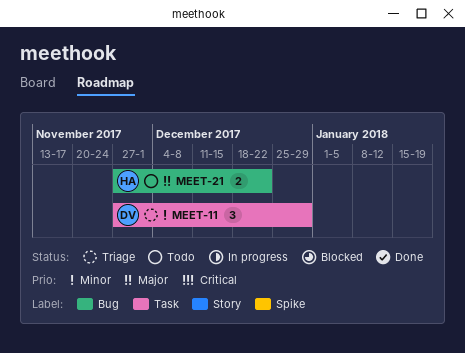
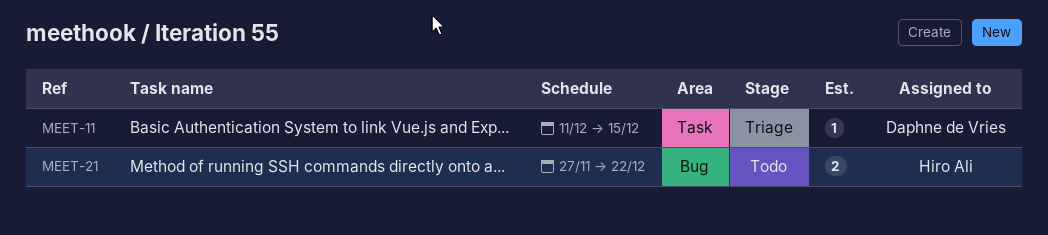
MEET-11, estimate: 3 -> 1
MEET-11, start: Nov 27 -> Dec 11
MEET-11, due: Dec 29 -> Dec 15

